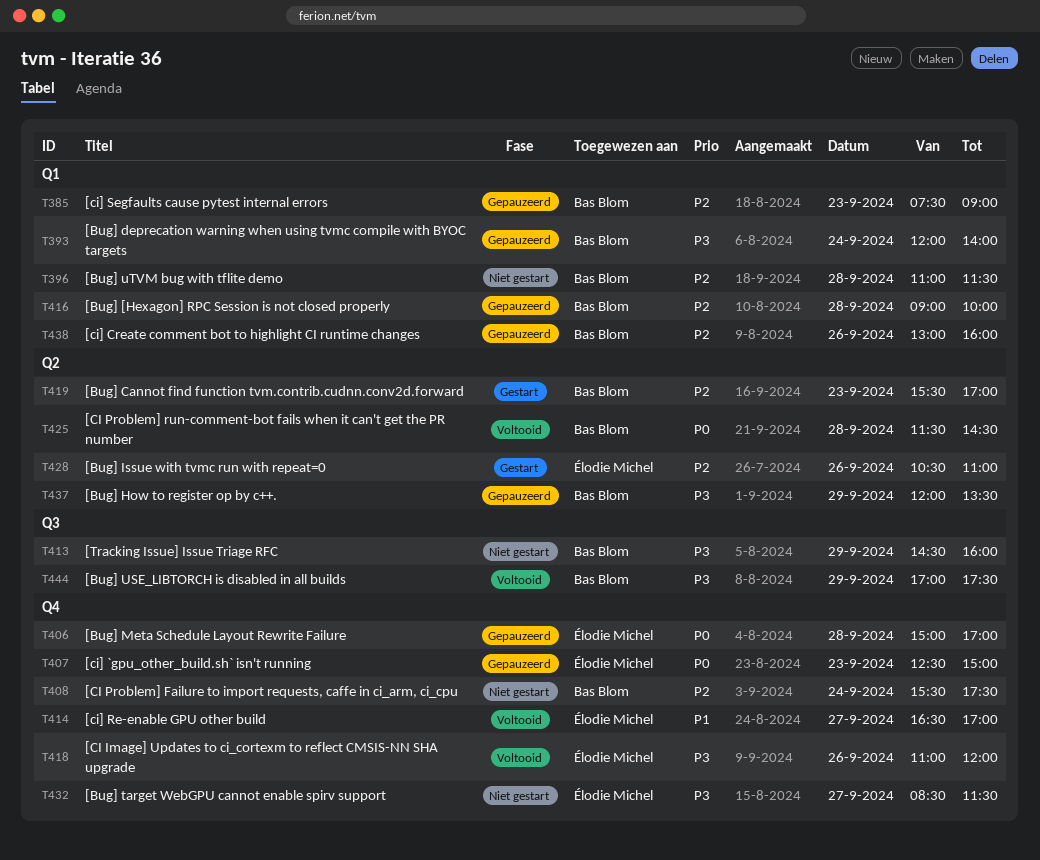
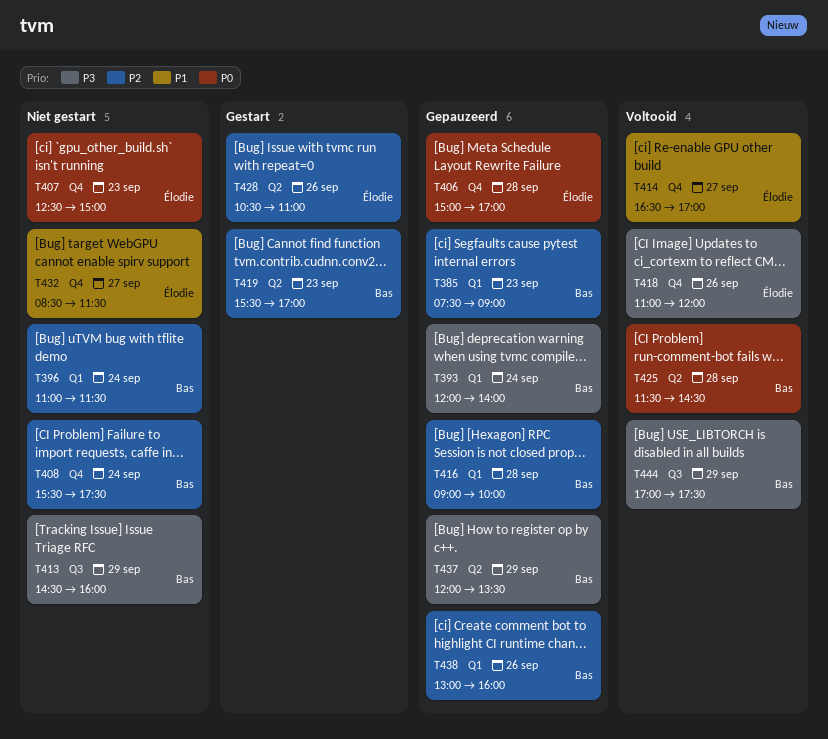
T396, day: Sep 28 -> Sep 24
T407, status: Gepauzeerd -> Niet gestart
T432, priority: P3 -> P1

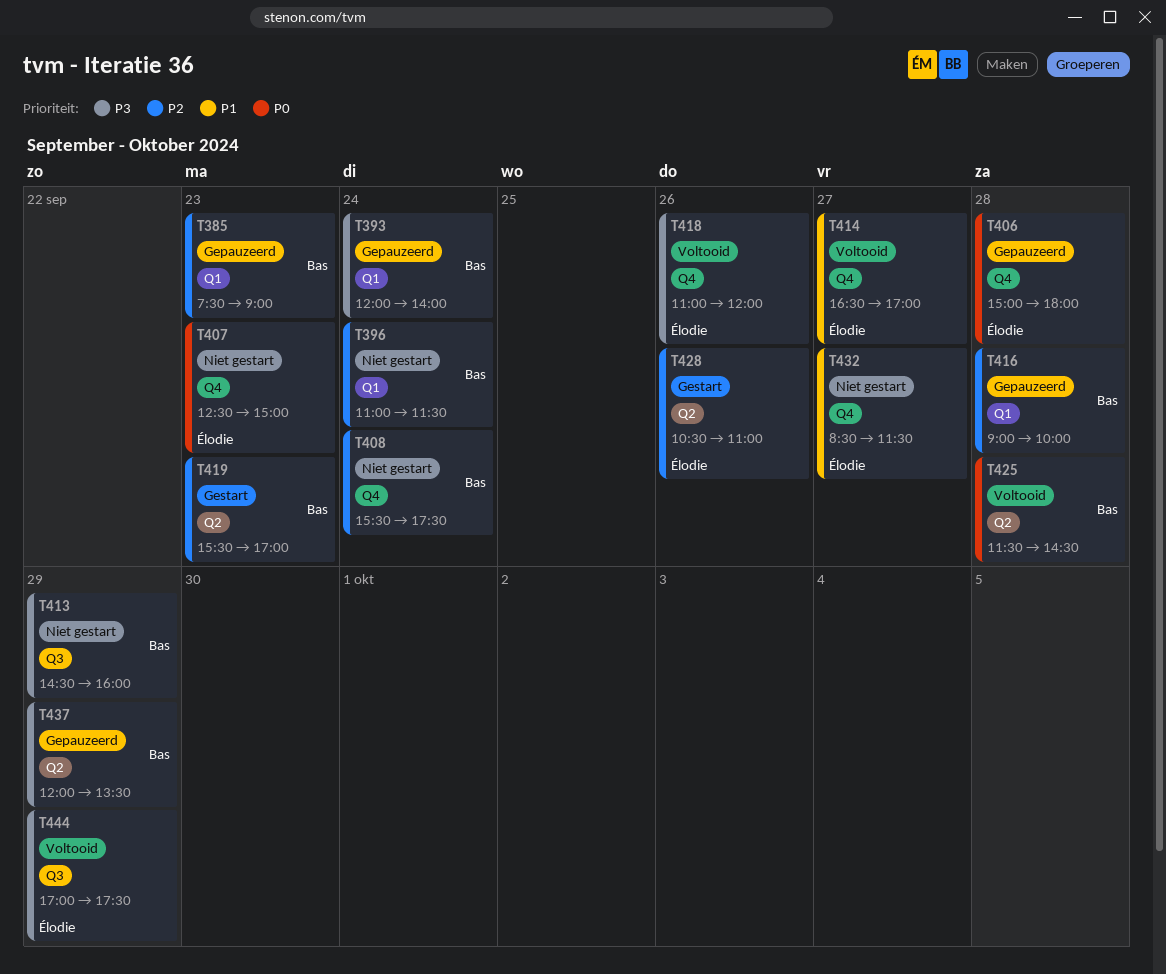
T406, ends: 17:00 -> 18:00
T438: present -> none
T444, owner: Bas -> Élodie

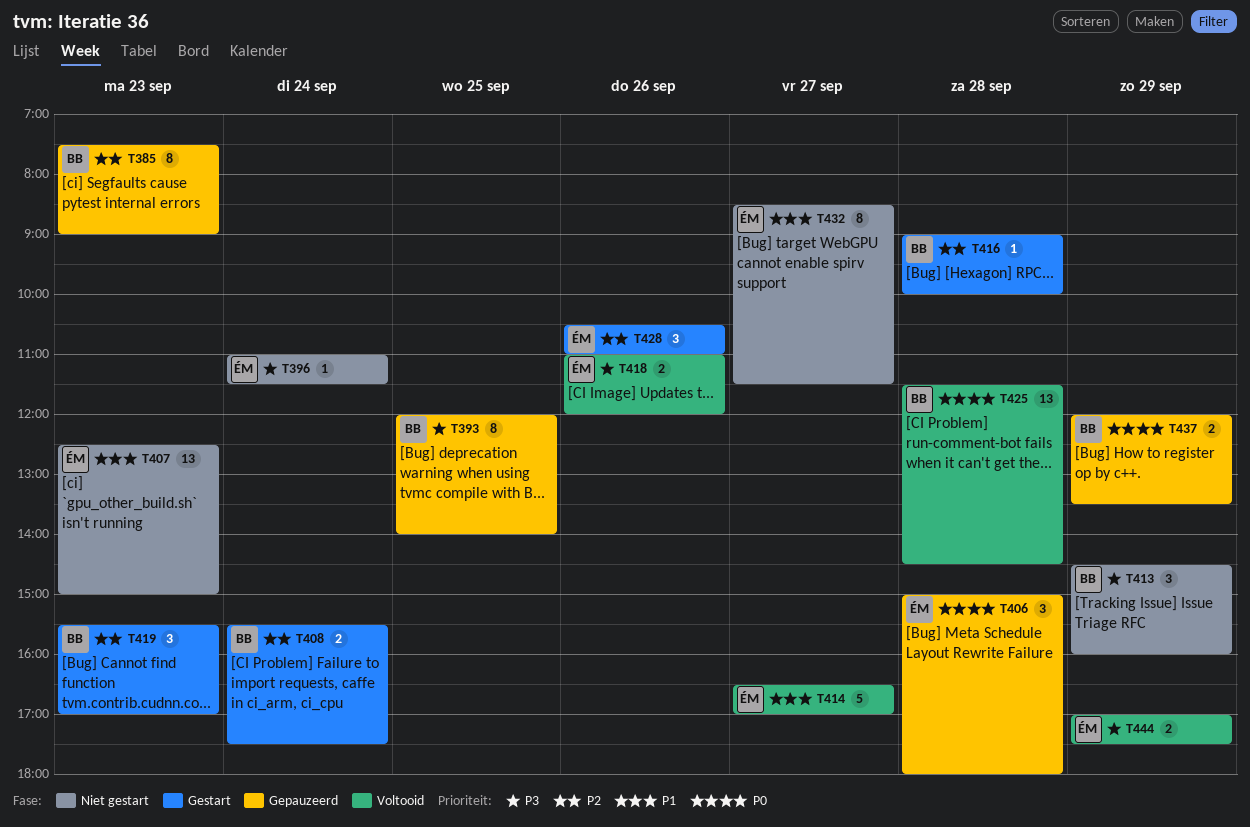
T393, day: Sep 24 -> Sep 25
T396, owner: Bas -> Élodie
T396, priority: P2 -> P3
T407, priority: P0 -> P1
T408, status: Niet gestart -> Gestart
T416, status: Gepauzeerd -> Gestart
T437, priority: P3 -> P0

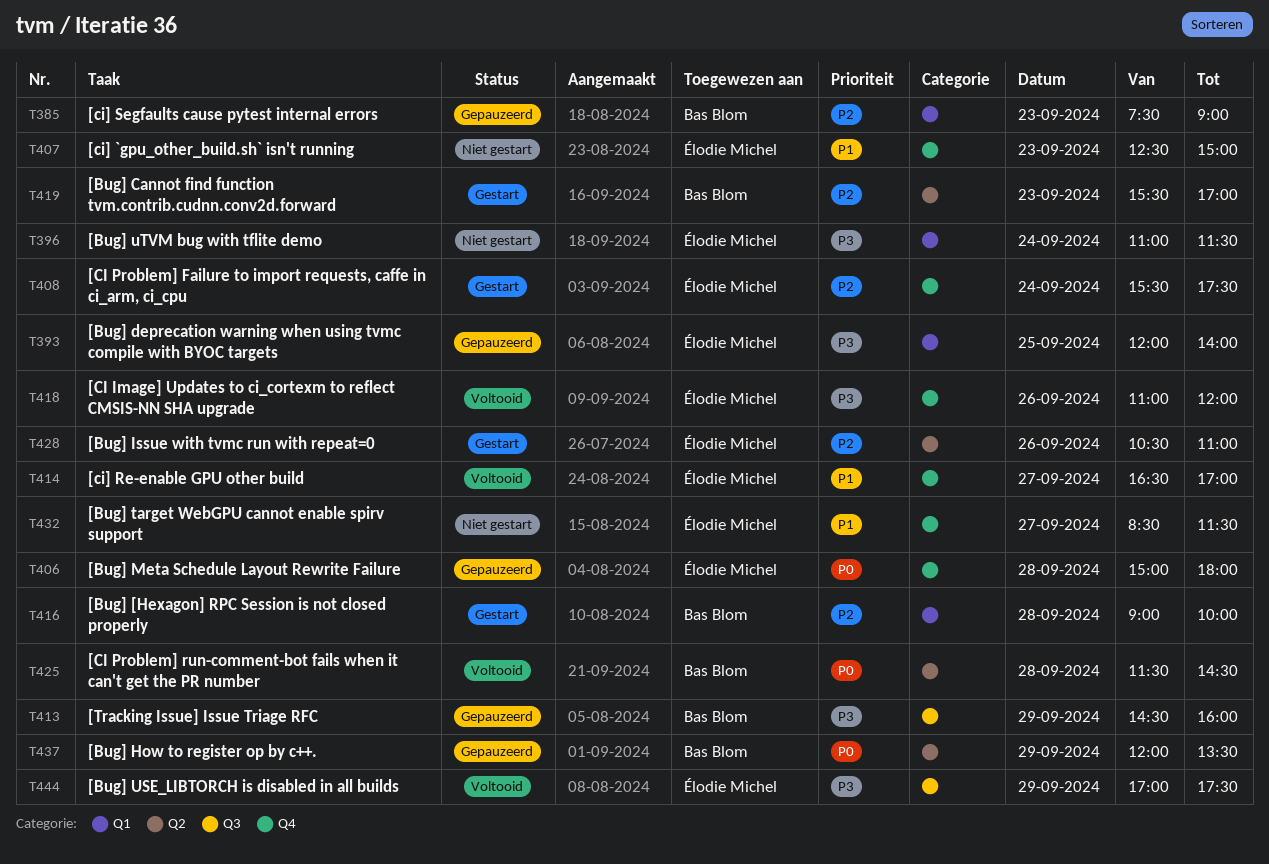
T393, owner: Bas Blom -> Élodie Michel
T408, owner: Bas Blom -> Élodie Michel
T413, status: Niet gestart -> Gepauzeerd

